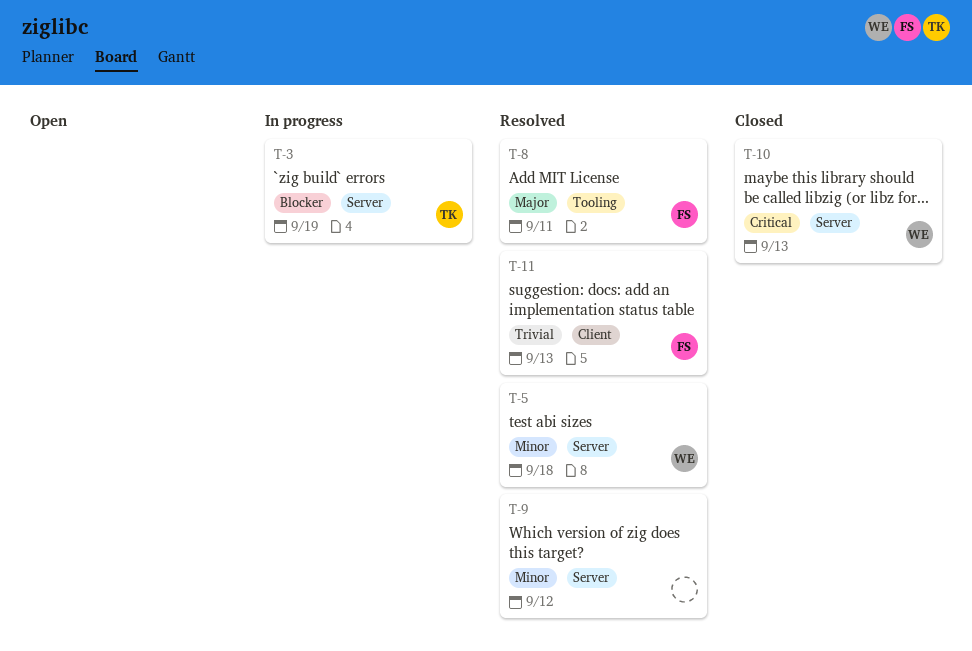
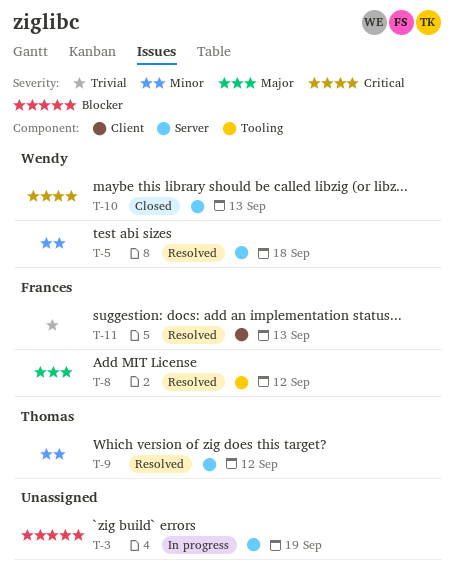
T-3, owner: Thomas -> none
T-8, due: Sep 11 -> Sep 12
T-9, owner: none -> Thomas

